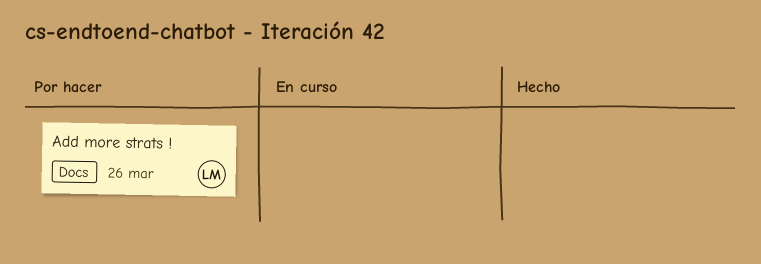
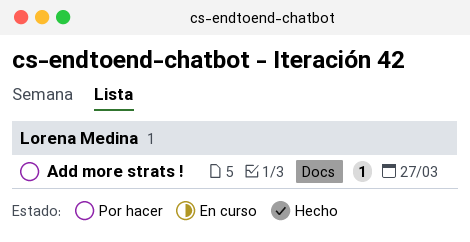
Add more strats !, due: Mar 26 -> Mar 27

